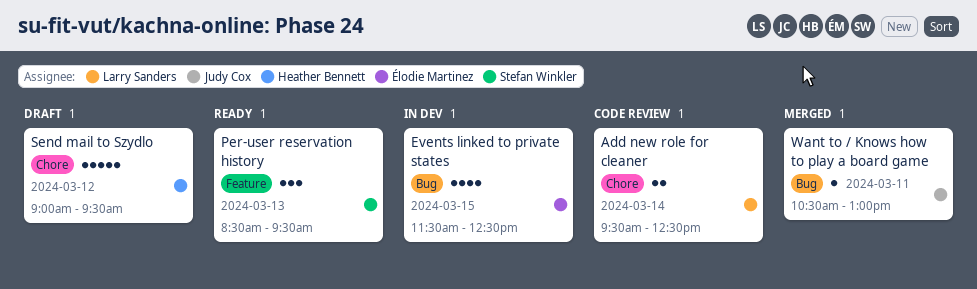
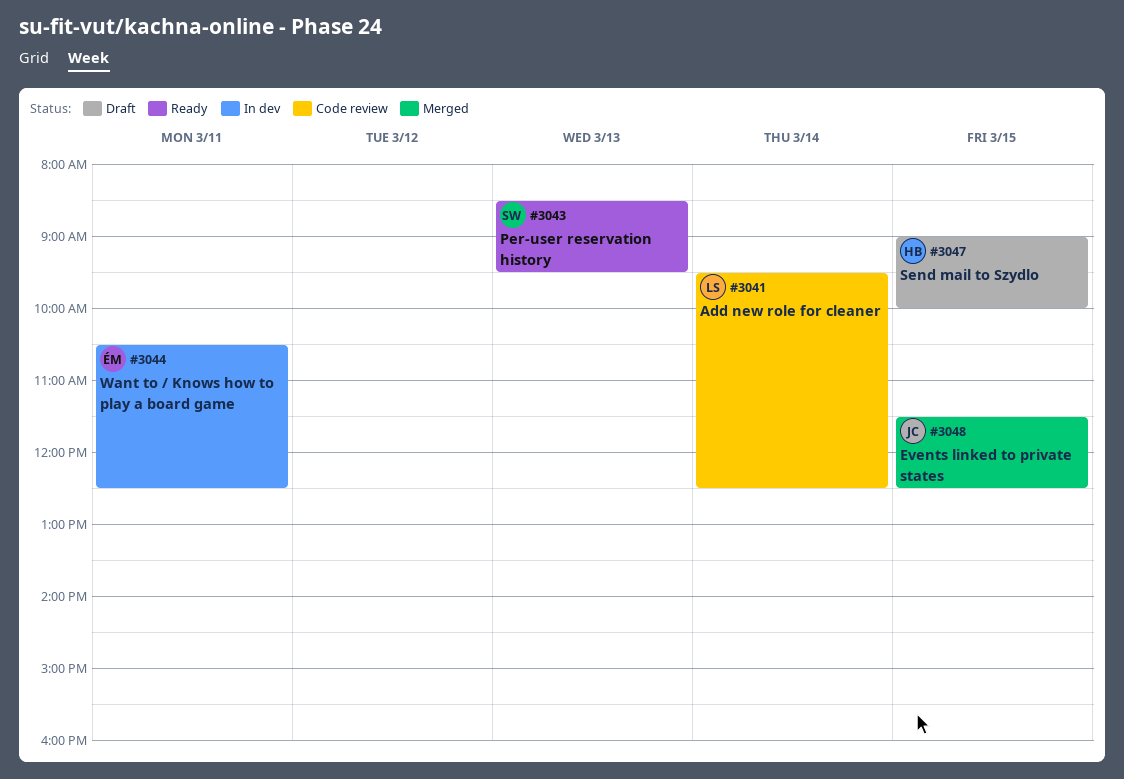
Events linked to private states, status: In dev -> Merged
Events linked to private states, owner: Élodie Martinez -> Judy Cox
Send mail to Szydlo, day: Mar 12 -> Mar 15
Send mail to Szydlo, ends: 09:30 -> 10:00
Want to / Knows how to play a board game, status: Merged -> In dev
Want to / Knows how to play a board game, owner: Judy Cox -> Élodie Martinez
Want to / Knows how to play a board game, ends: 13:00 -> 12:30

